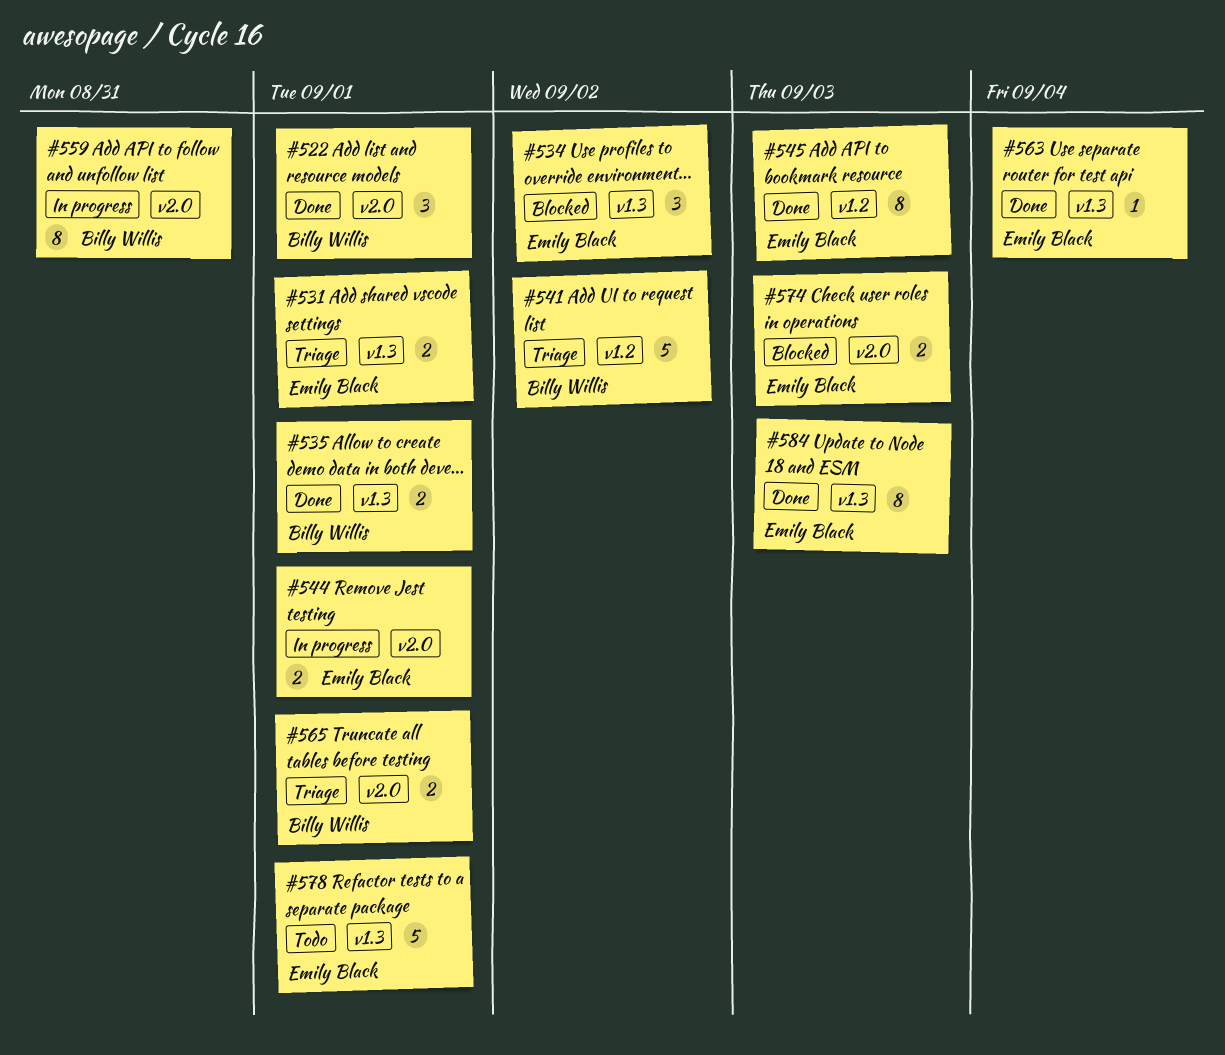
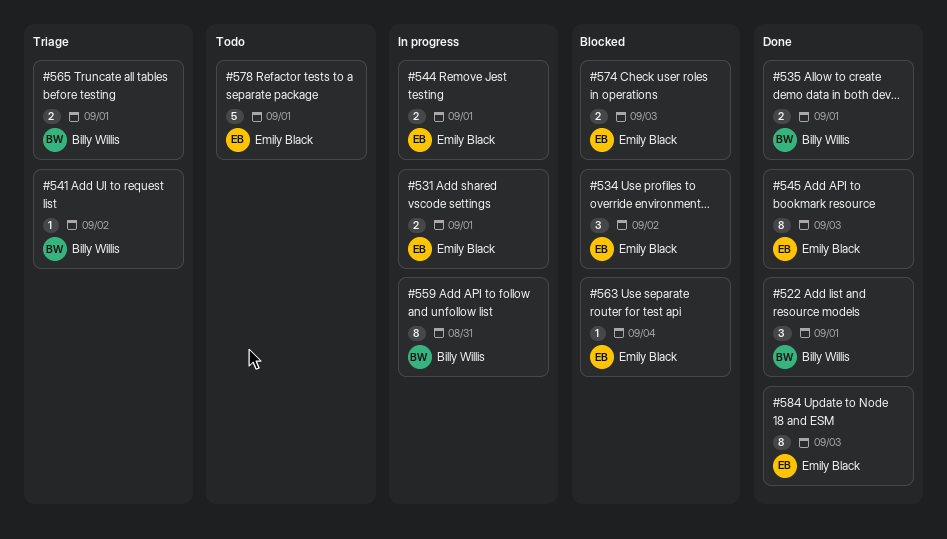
#531, status: Triage -> In progress
#541, estimate: 5 -> 1
#563, status: Done -> Blocked

